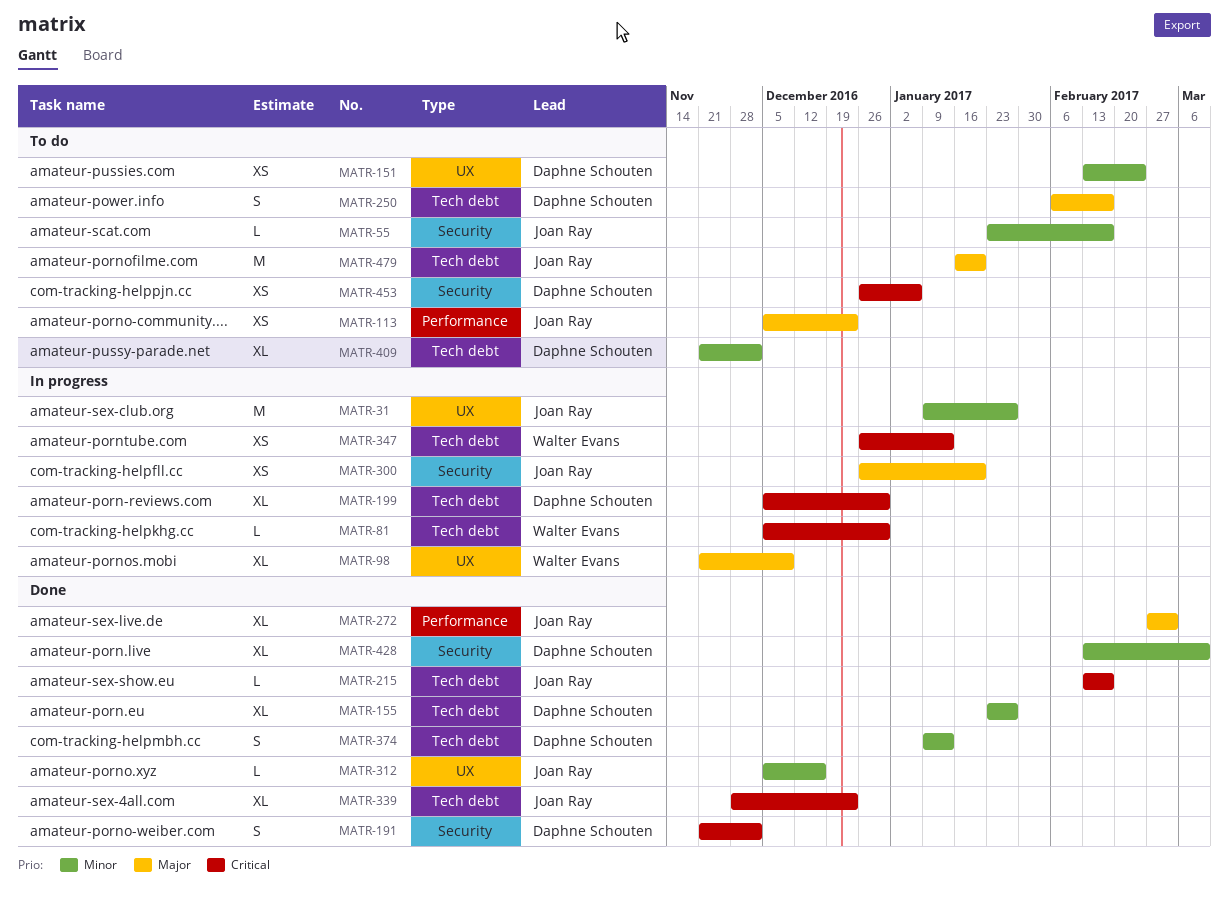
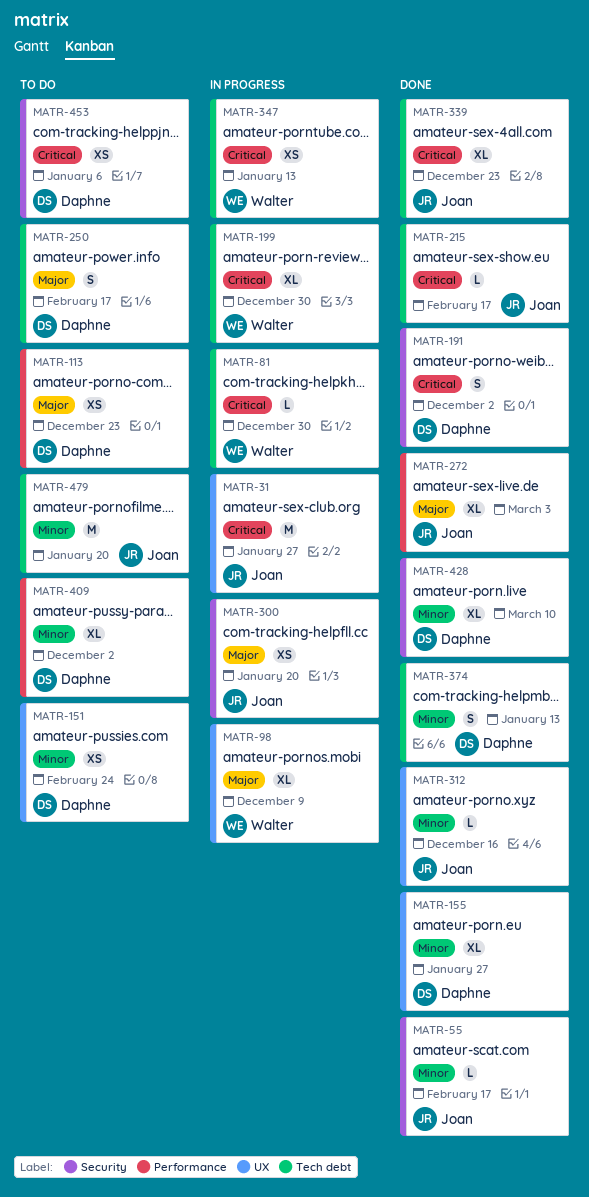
MATR-31, priority: Minor -> Critical
MATR-55, status: To do -> Done
MATR-113, owner: Joan Ray -> Daphne Schouten
MATR-155, label: Tech debt -> UX
MATR-199, owner: Daphne Schouten -> Walter Evans
MATR-409, label: Tech debt -> Performance
MATR-479, priority: Major -> Minor

